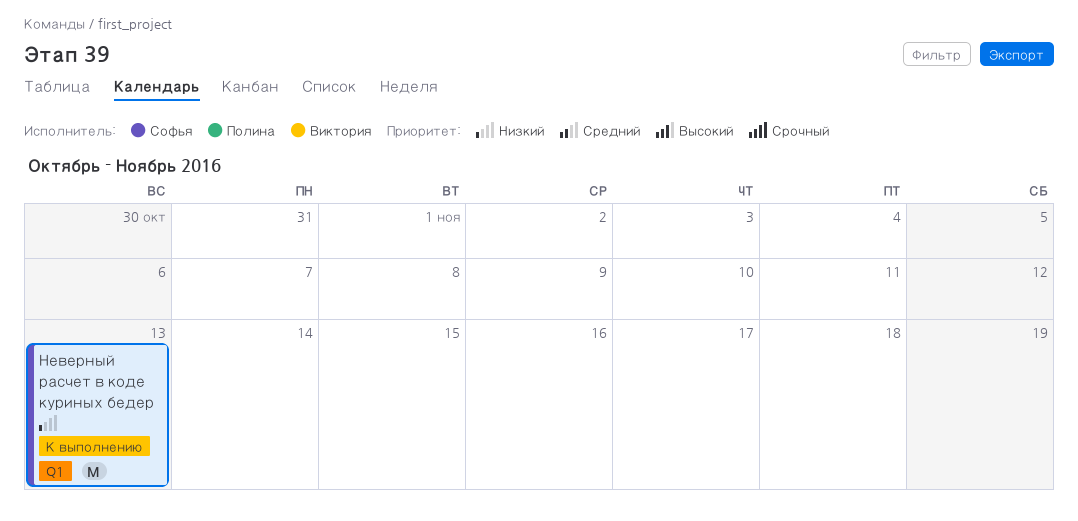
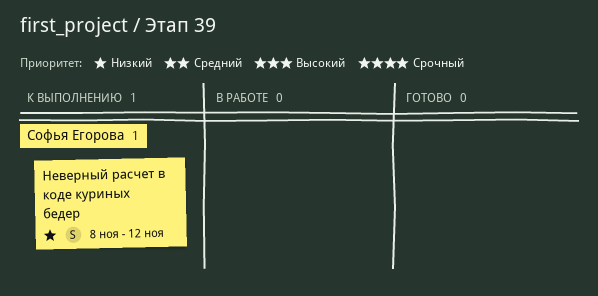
Неверный расчет в коде куриных бедер, estimate: M -> S
Неверный расчет в коде куриных бедер, due: Nov 13 -> Nov 12

